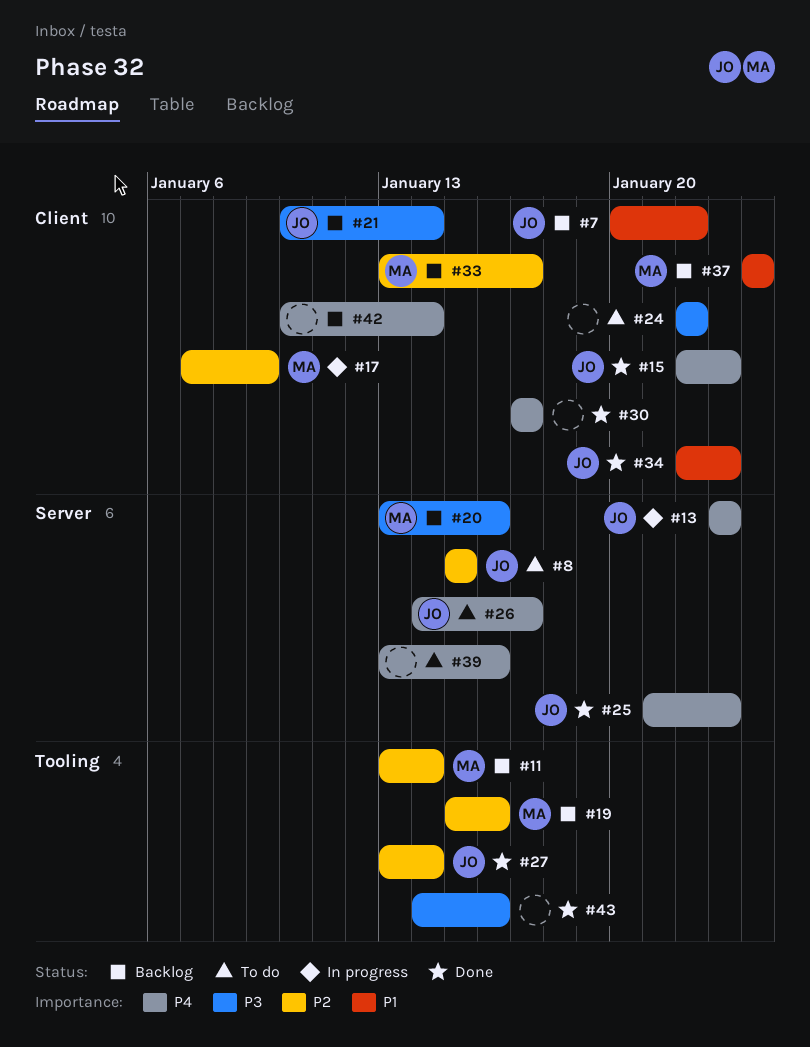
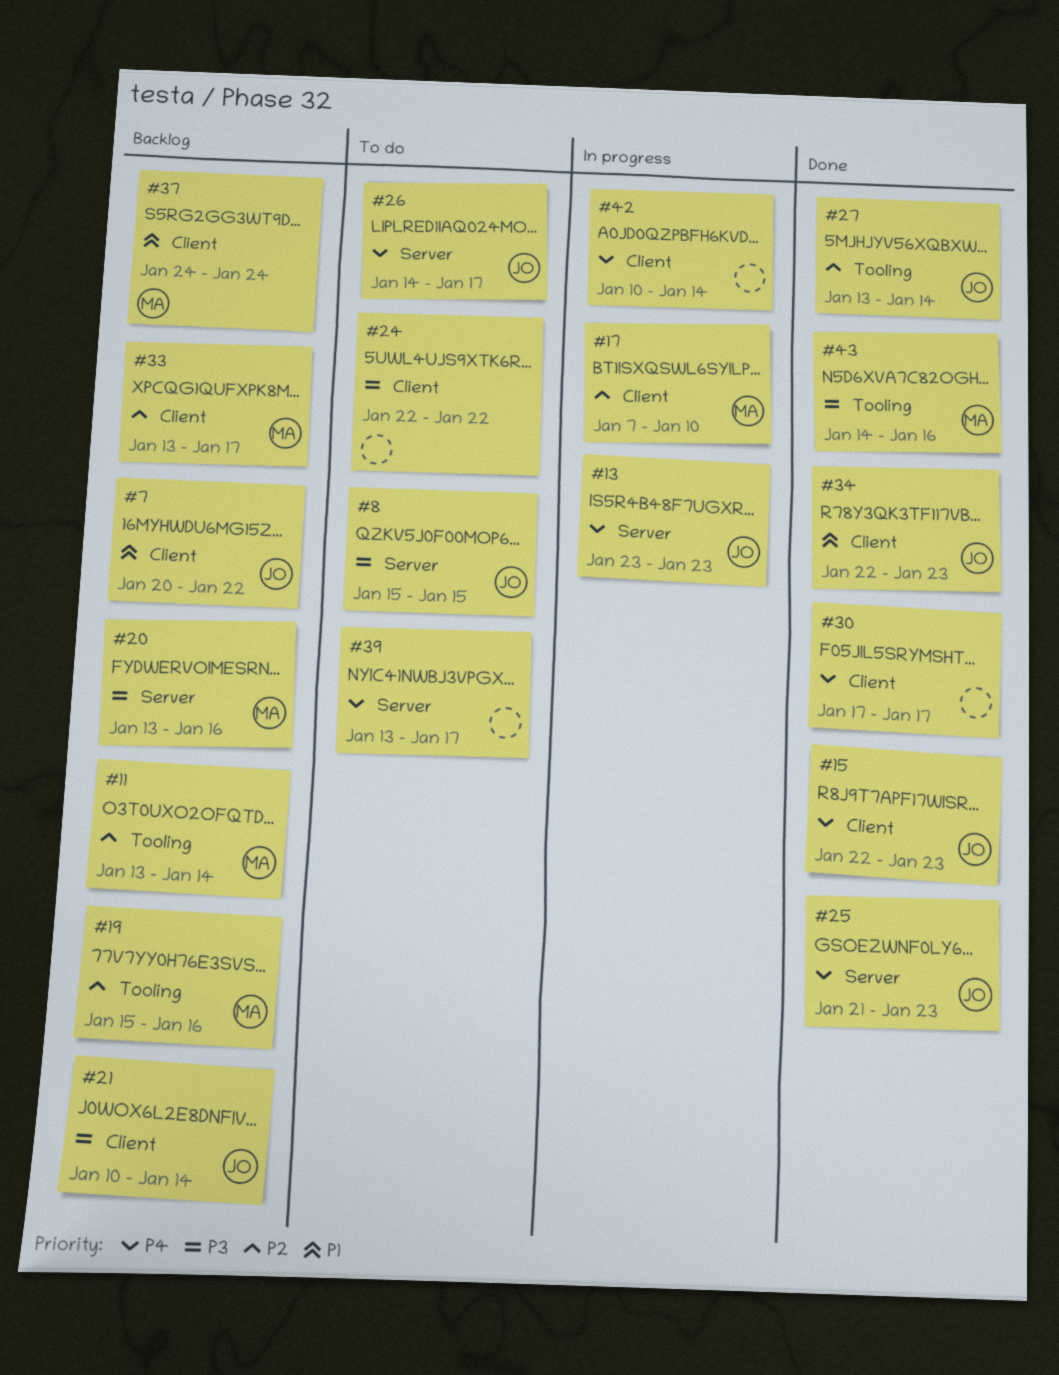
#8, priority: P2 -> P3
#17, due: Jan 9 -> Jan 10
#39, due: Jan 16 -> Jan 17
#42, status: Backlog -> In progress
#43, owner: none -> MA

